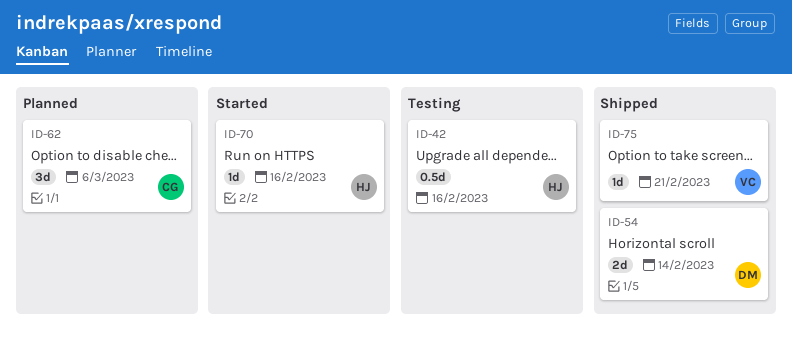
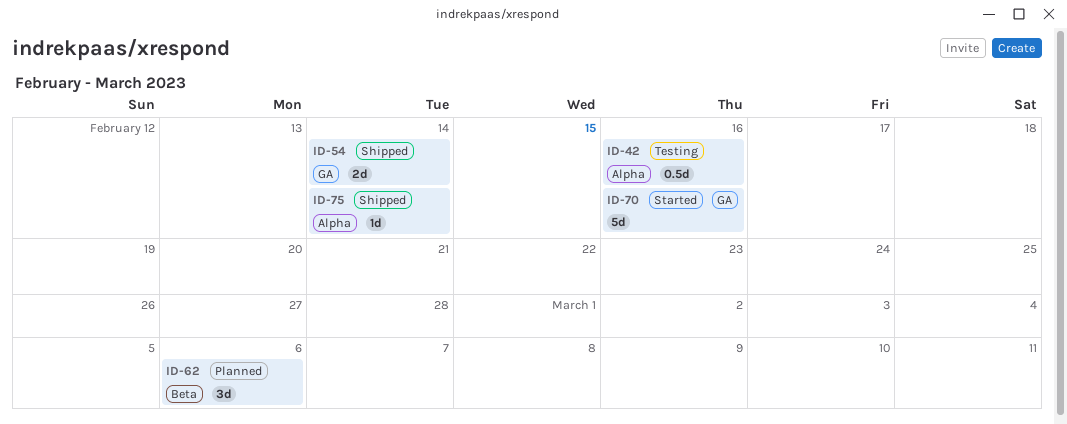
ID-70, estimate: 1d -> 5d
ID-75, due: Feb 21 -> Feb 14

